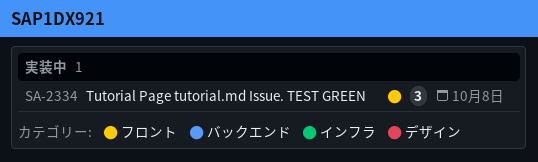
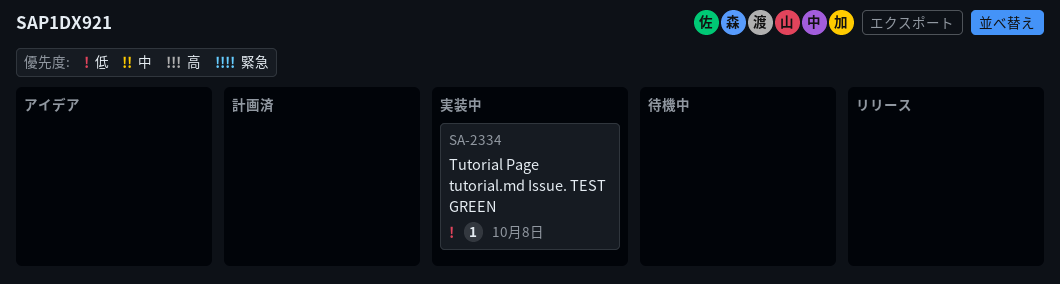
SA-2334, estimate: 3 -> 1

